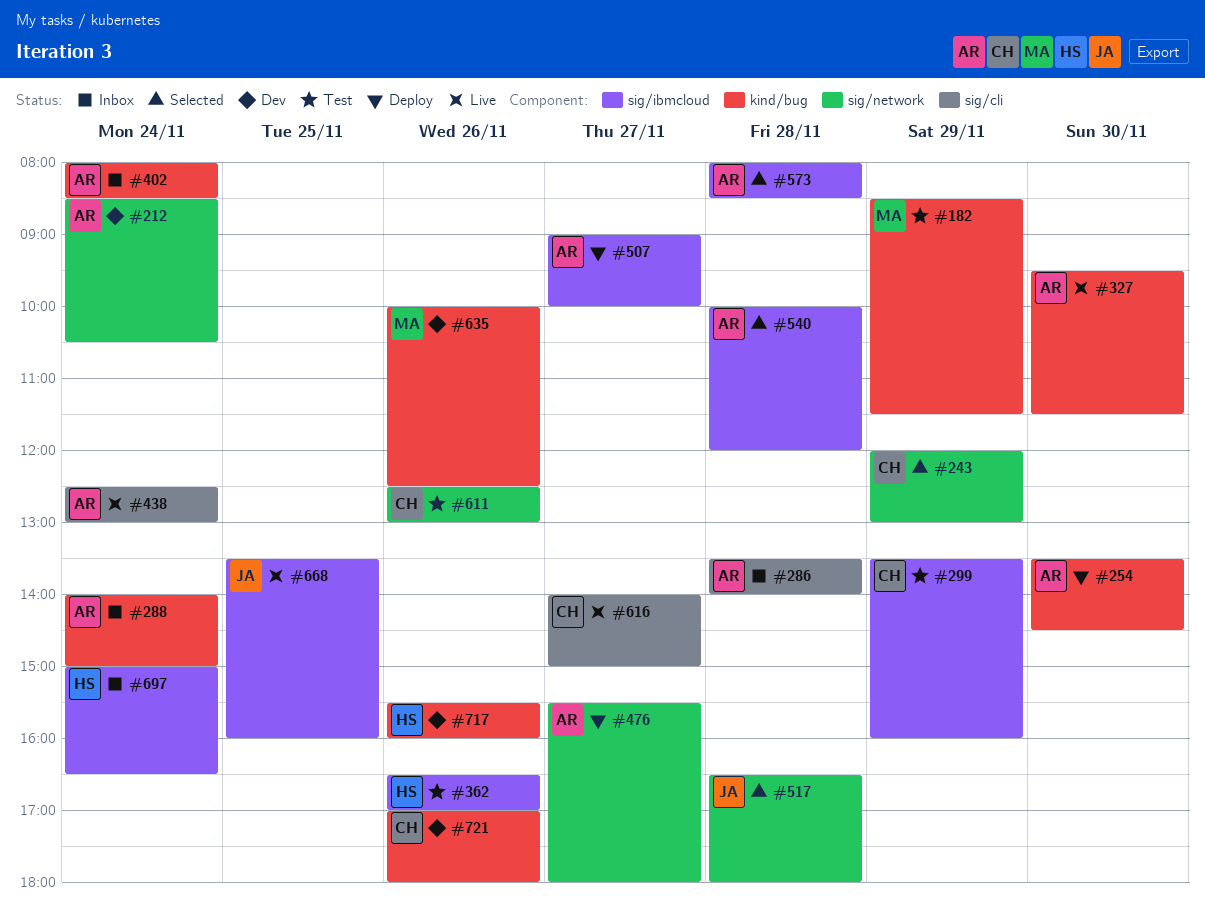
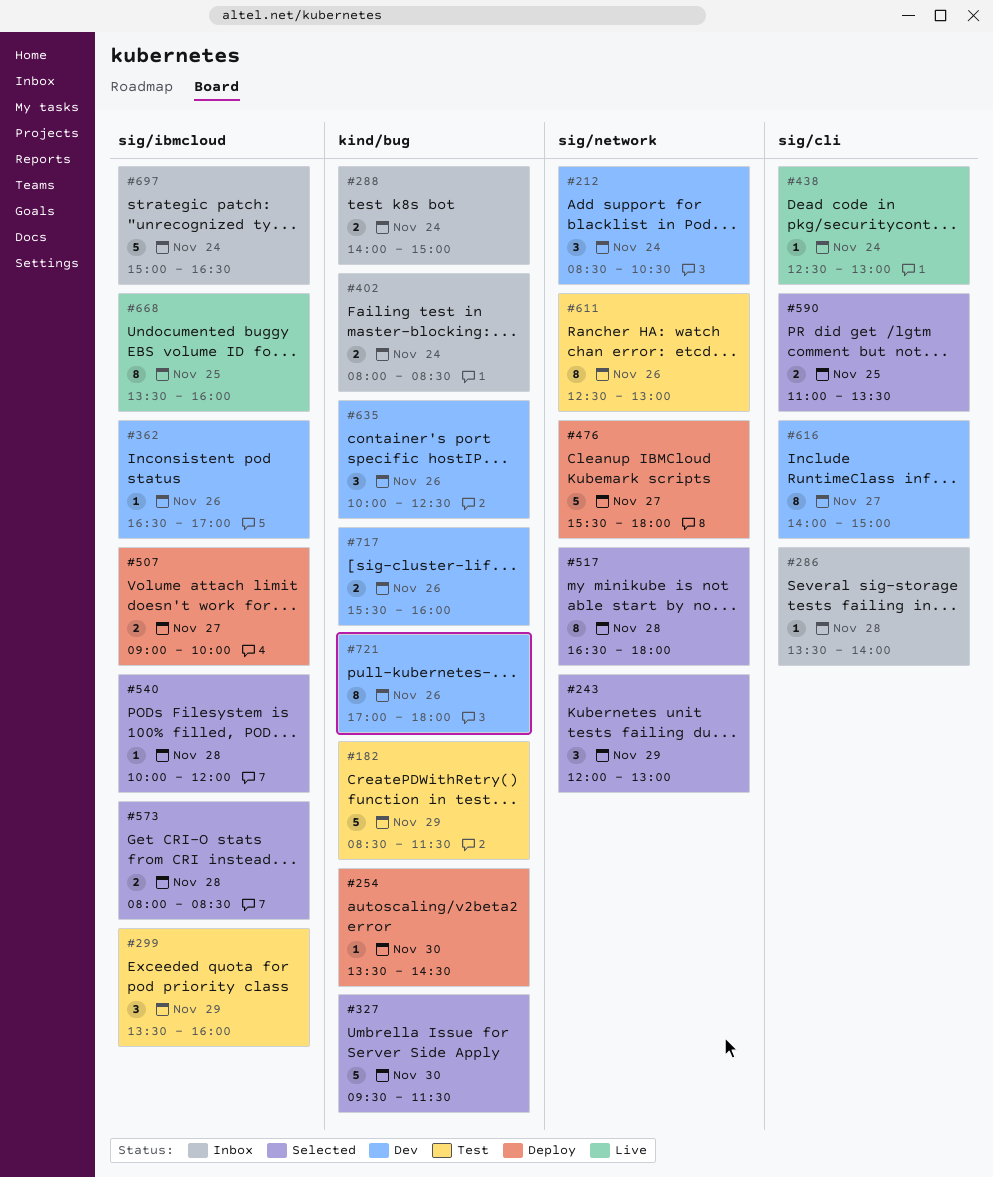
#327, status: Live -> Selected
#362, status: Test -> Dev
#590: none -> present
#616, status: Live -> Dev

